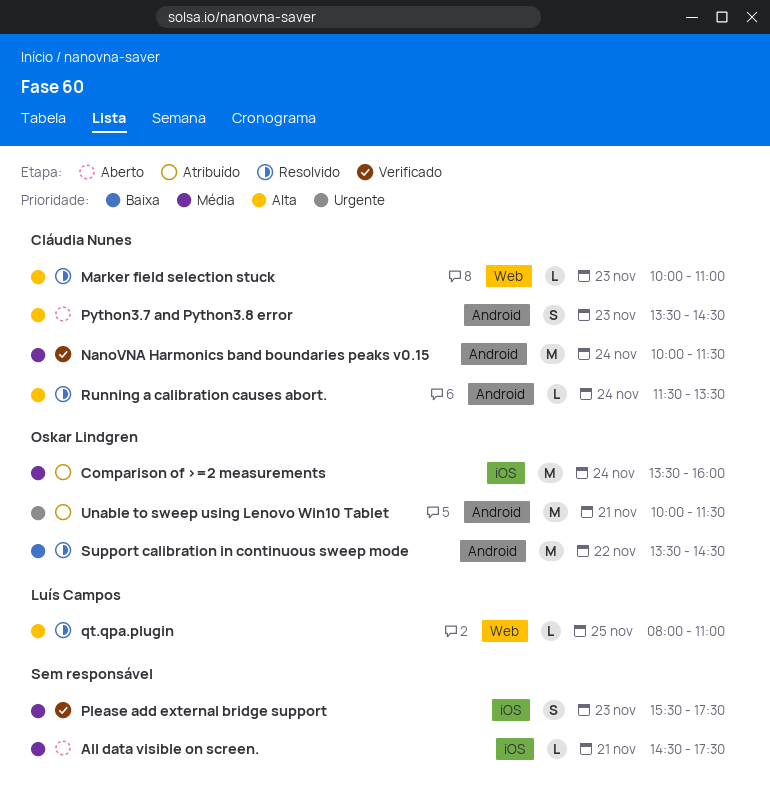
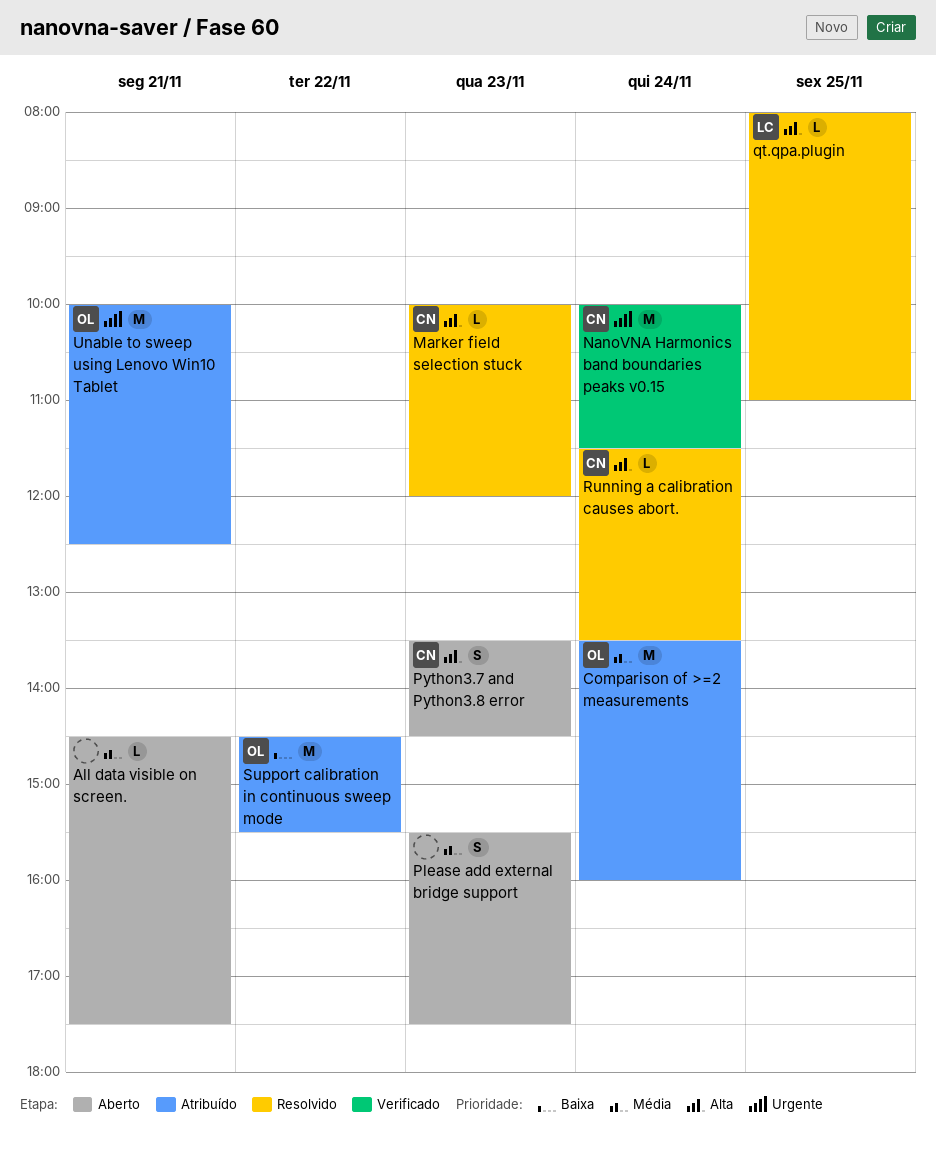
Marker field selection stuck, ends: 11:00 -> 12:00
NanoVNA Harmonics band boundaries peaks v0.15, priority: Média -> Urgente
Please add external bridge support, status: Verificado -> Aberto
Support calibration in continuous sweep mode, status: Resolvido -> Atribuído
Support calibration in continuous sweep mode, begins: 13:30 -> 14:30
Support calibration in continuous sweep mode, ends: 14:30 -> 15:30
Unable to sweep using Lenovo Win10 Tablet, ends: 11:30 -> 12:30

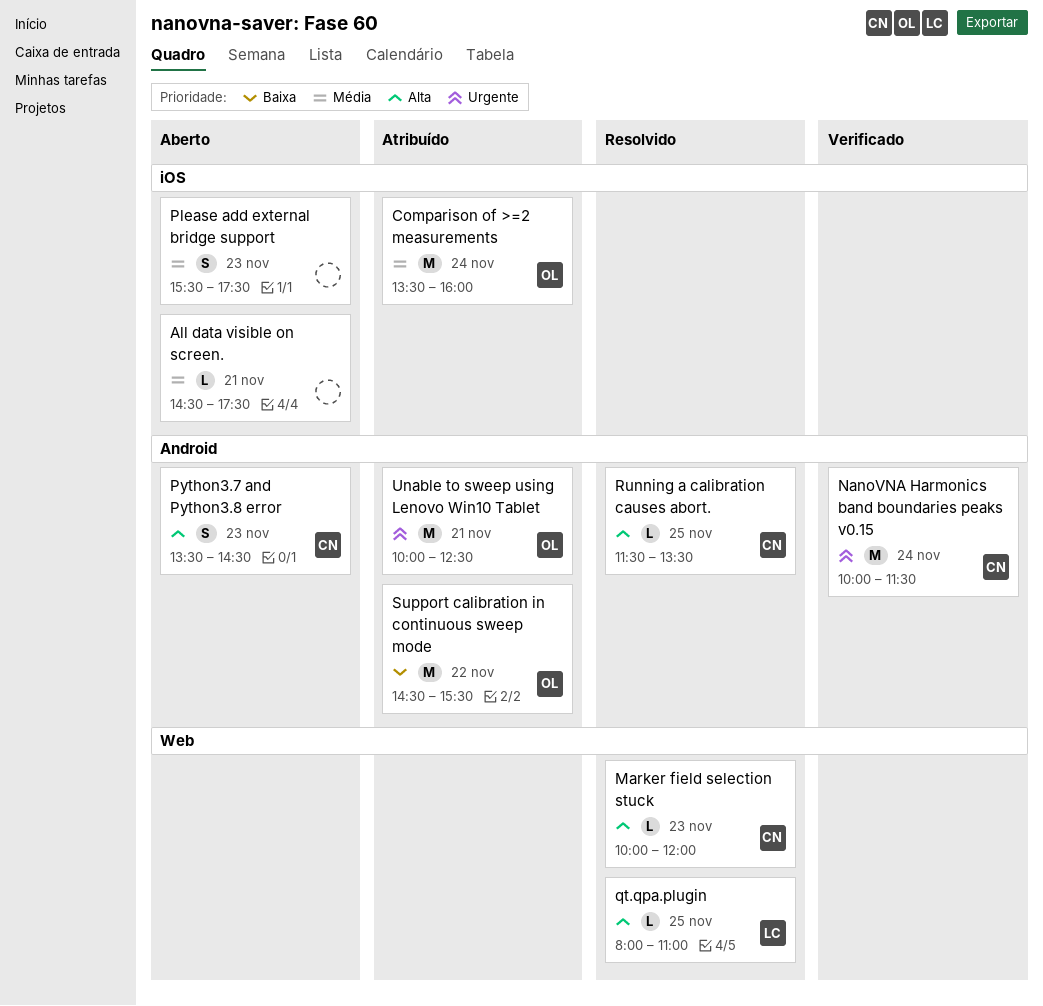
Running a calibration causes abort., day: Nov 24 -> Nov 25

